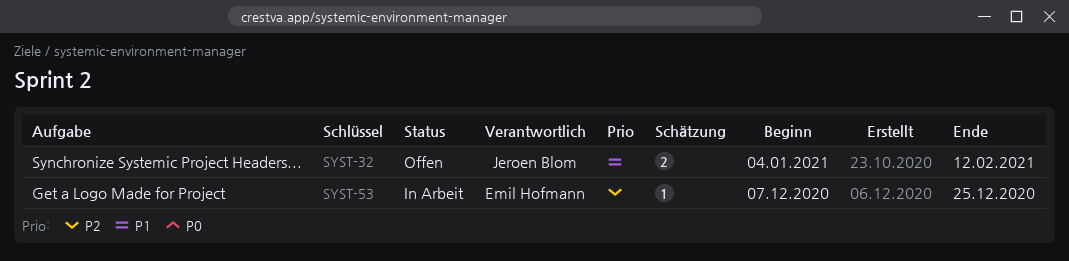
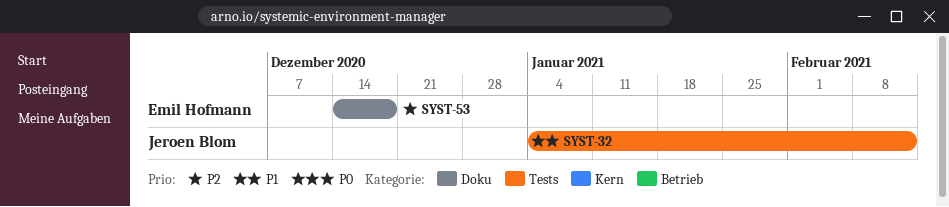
SYST-53, start: Dec 7 -> Dec 14
SYST-53, due: Dec 25 -> Dec 18

